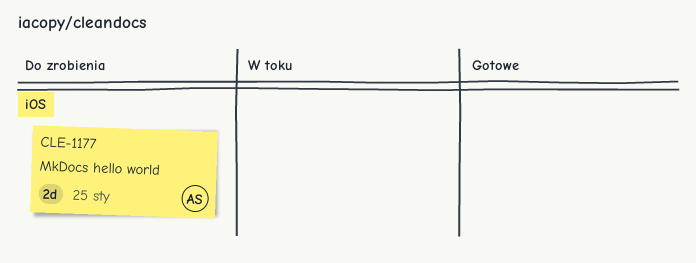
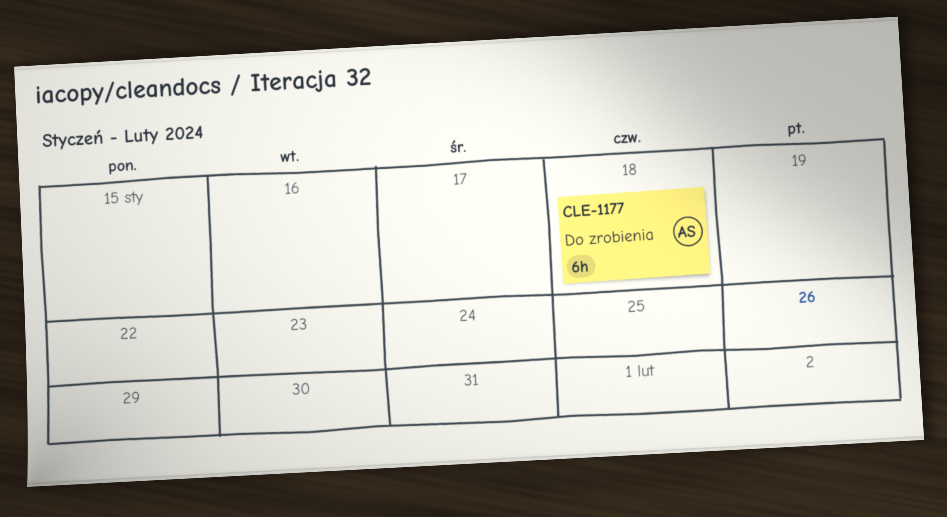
CLE-1177, estimate: 2d -> 6h
CLE-1177, due: Jan 25 -> Jan 18

